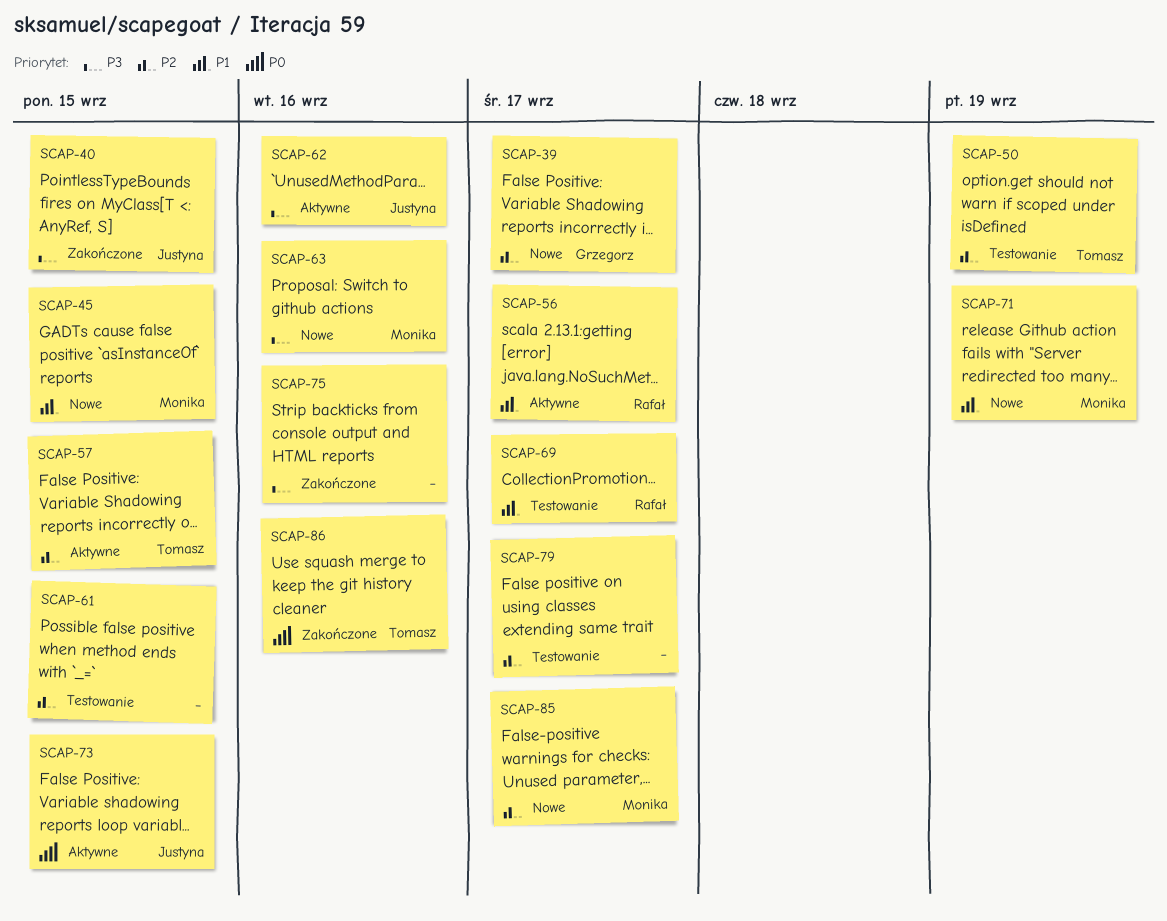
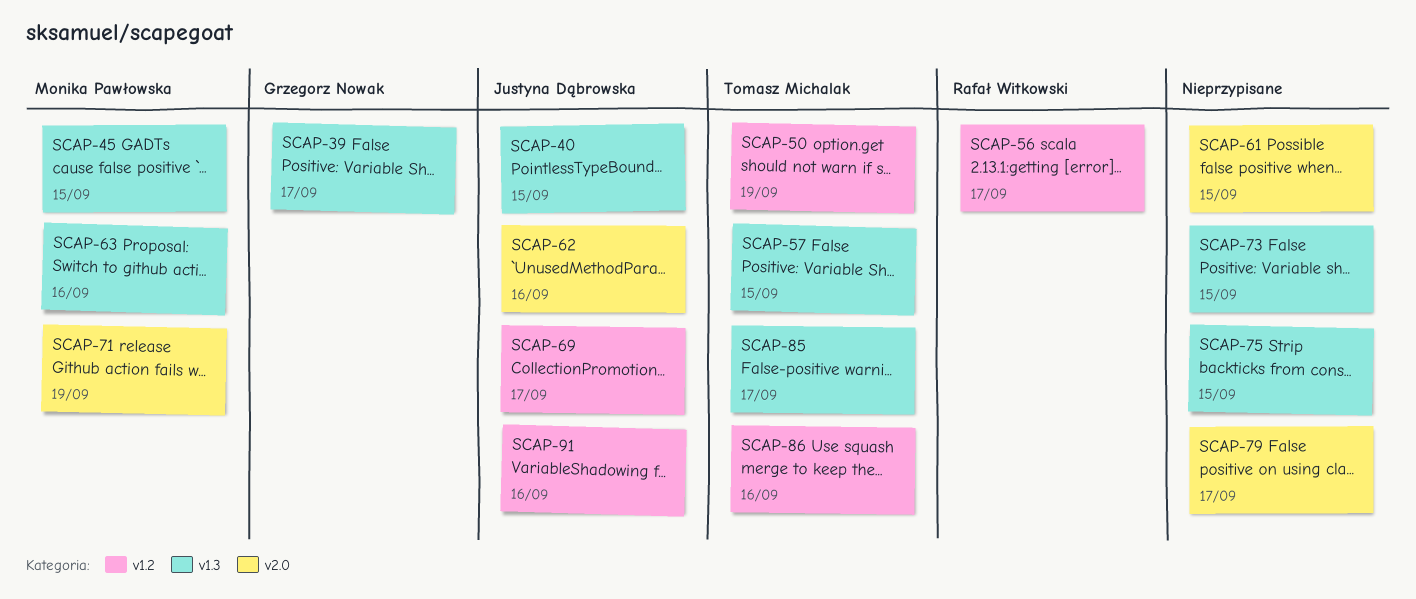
SCAP-69, owner: Rafał Witkowski -> Justyna Dąbrowska
SCAP-73, owner: Justyna Dąbrowska -> none
SCAP-75, due: Sep 16 -> Sep 15
SCAP-85, owner: Monika Pawłowska -> Tomasz Michalak
SCAP-91: none -> present

